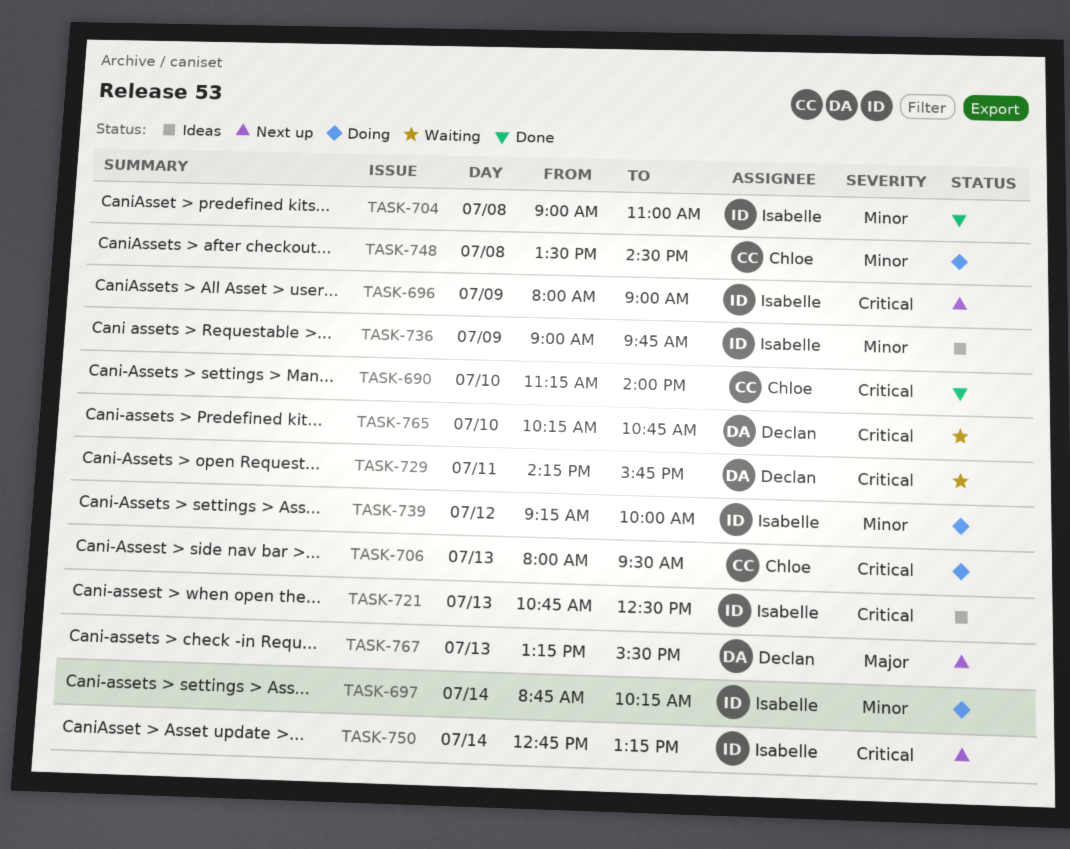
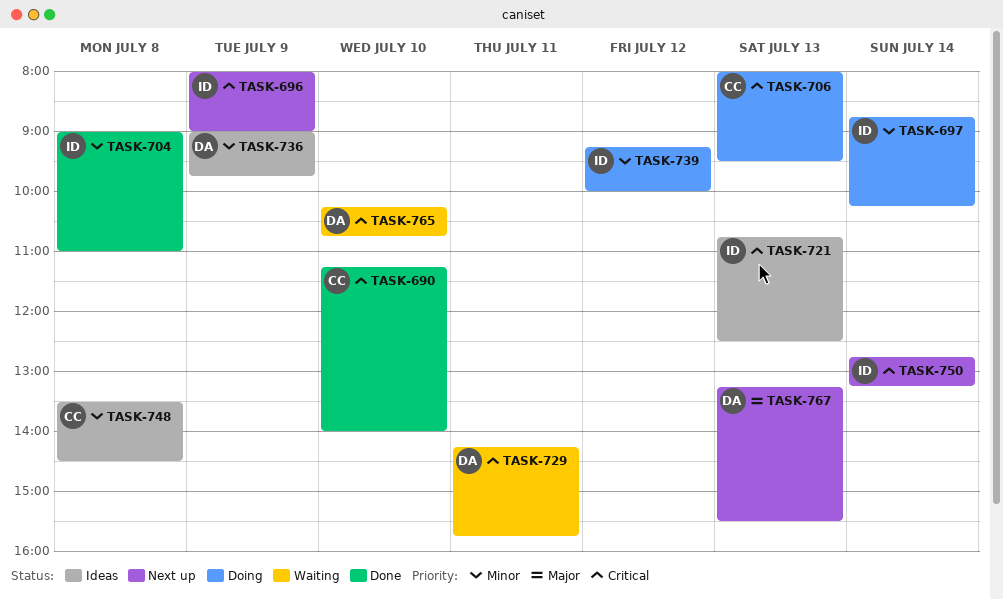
TASK-736, owner: Isabelle -> Declan
TASK-748, status: Doing -> Ideas

